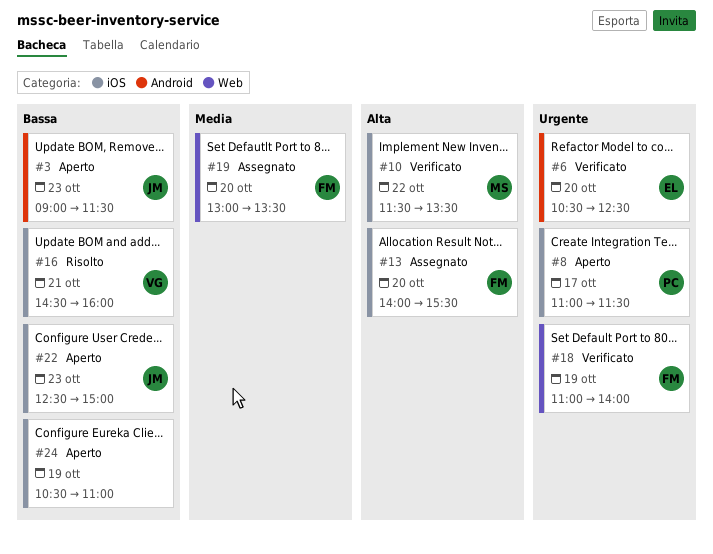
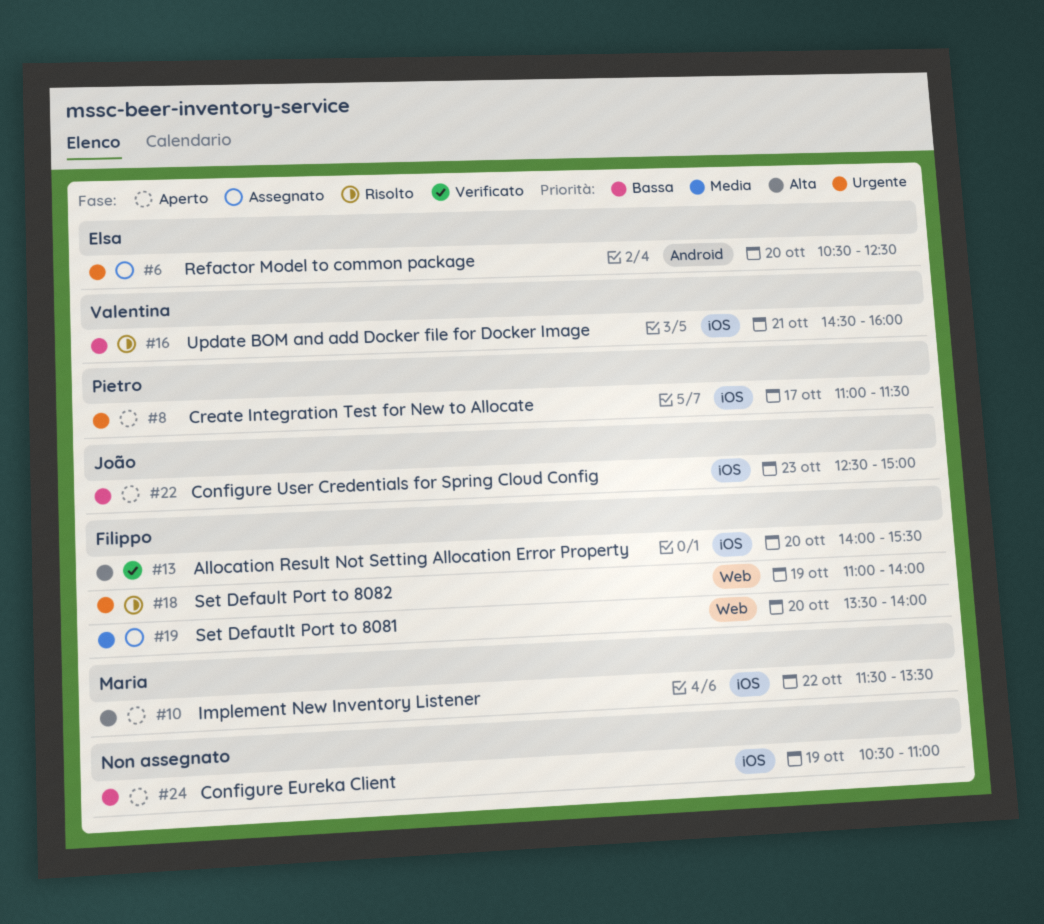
#3: present -> none
#6, status: Verificato -> Assegnato
#10, status: Verificato -> Aperto
#13, status: Assegnato -> Verificato
#18, status: Verificato -> Risolto
#19, begins: 13:00 -> 13:30
#19, ends: 13:30 -> 14:00

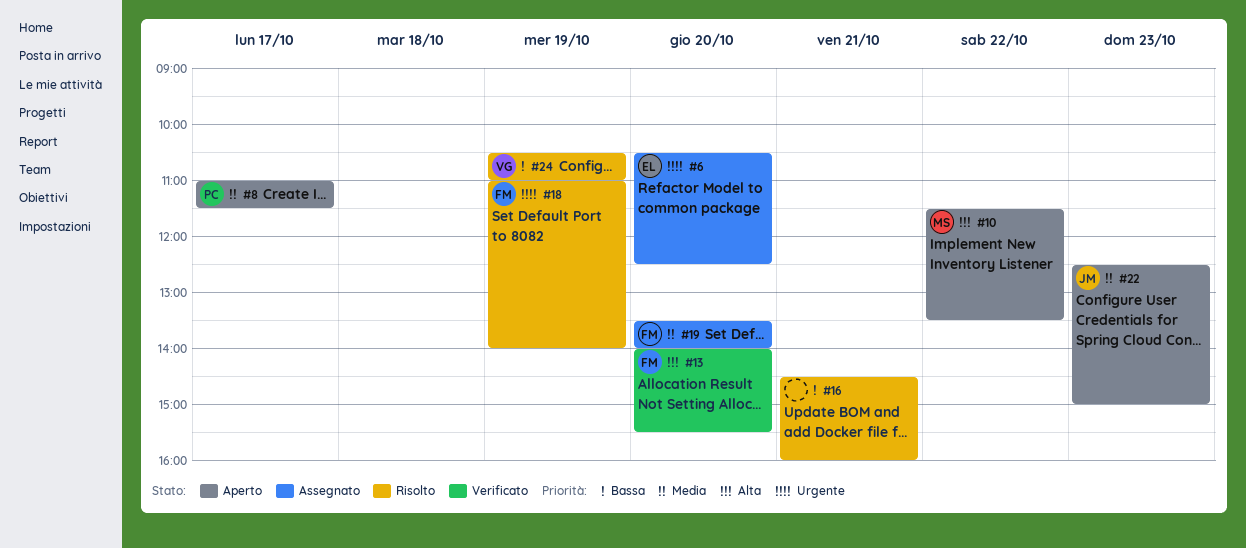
#8, priority: Urgente -> Media
#16, owner: Valentina -> none
#22, priority: Bassa -> Media
#24, status: Aperto -> Risolto
#24, owner: none -> Valentina

